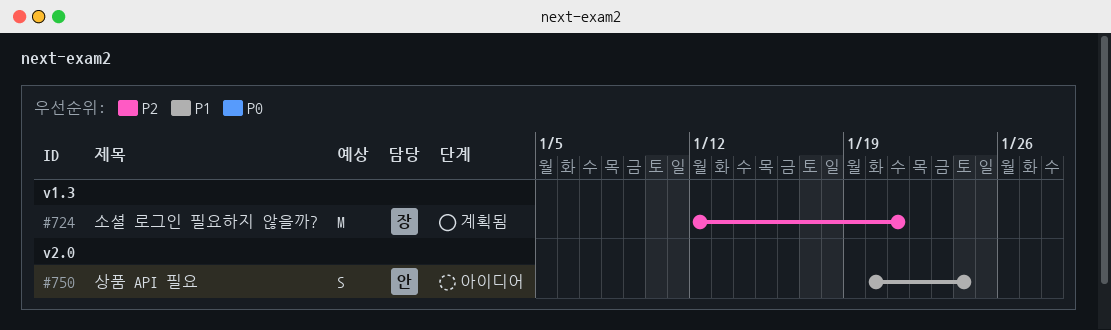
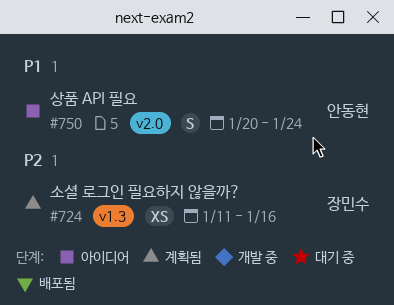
#724, estimate: M -> XS
#724, start: Jan 12 -> Jan 11
#724, due: Jan 21 -> Jan 16

